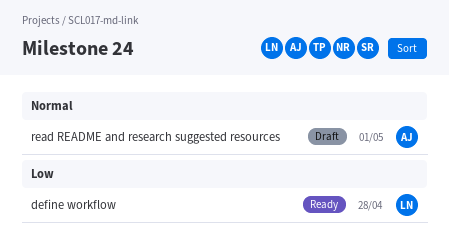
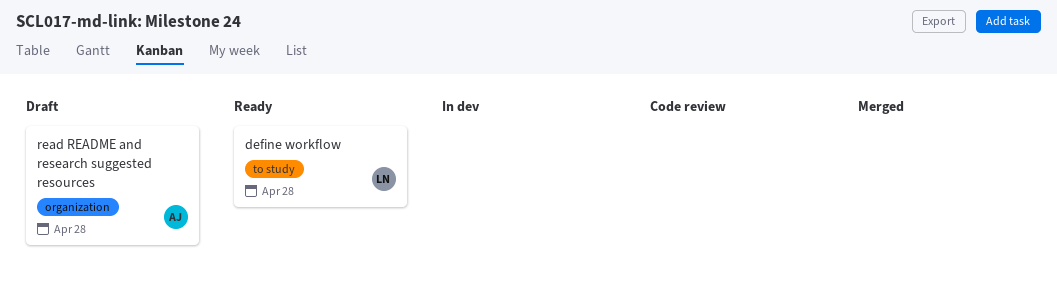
read README and research suggested resources, due: May 1 -> Apr 28

